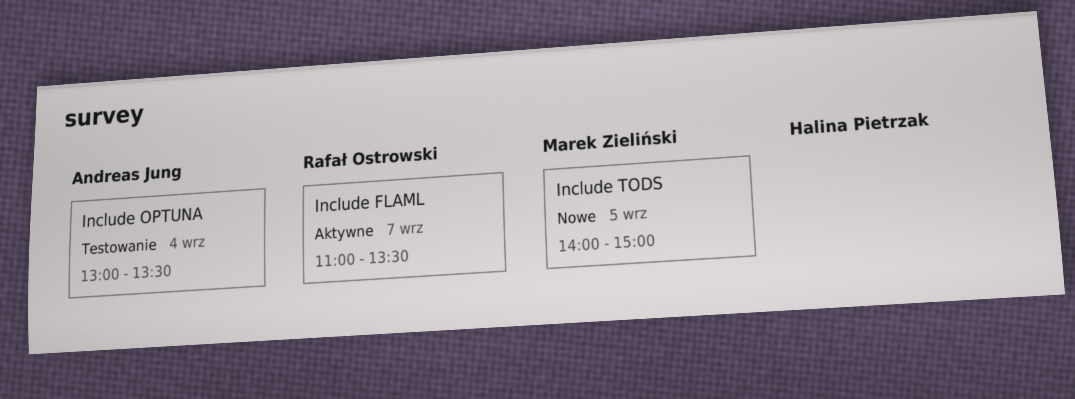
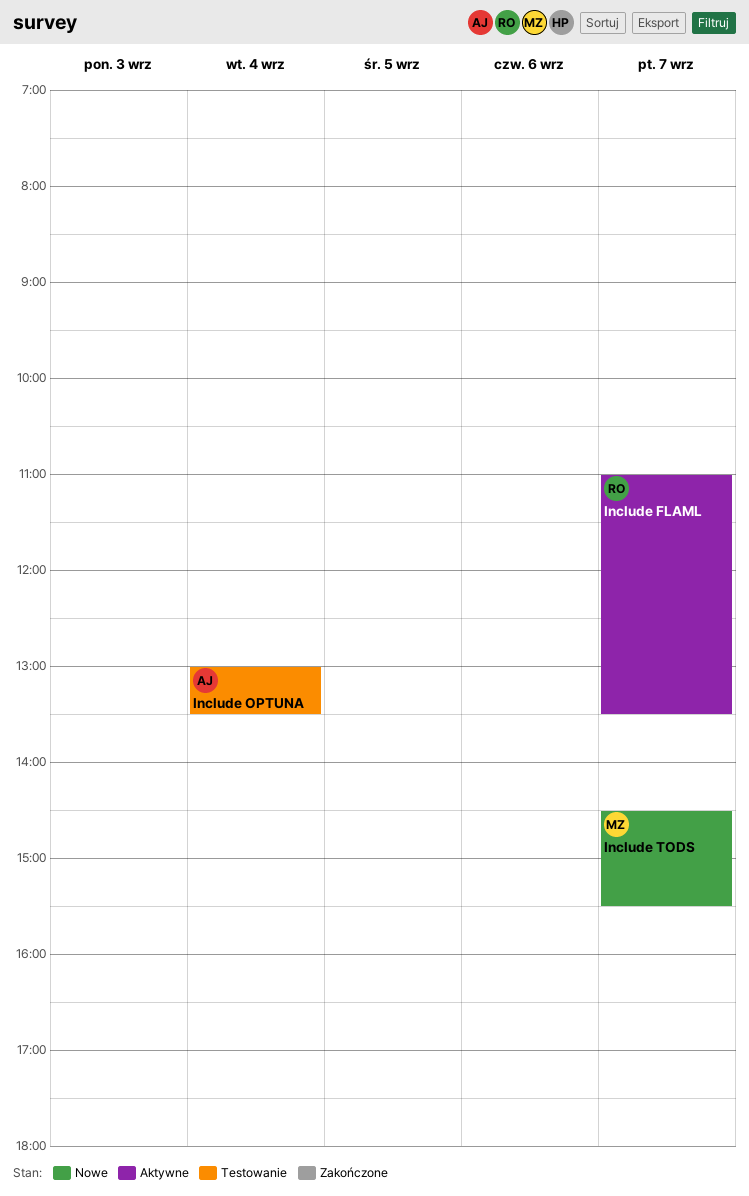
Include TODS, day: Sep 5 -> Sep 7
Include TODS, begins: 14:00 -> 14:30
Include TODS, ends: 15:00 -> 15:30

